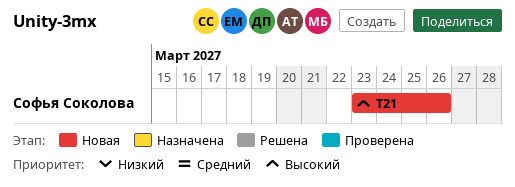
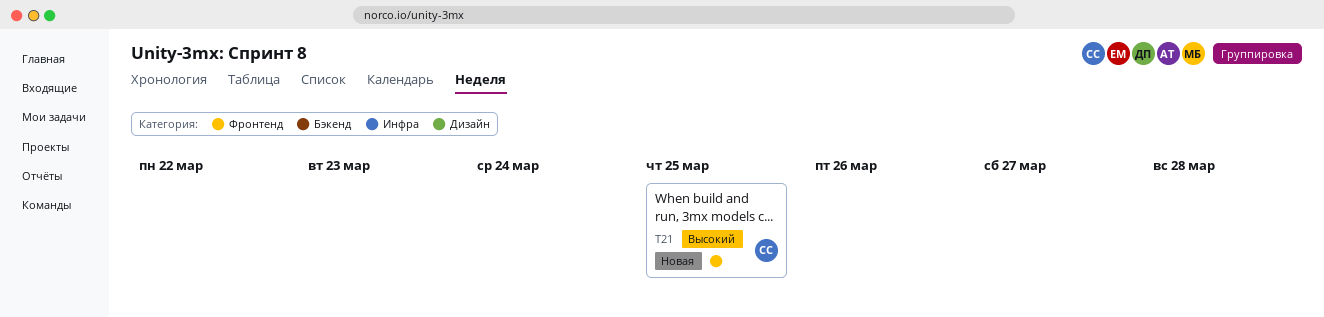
T21, due: Mar 26 -> Mar 25

